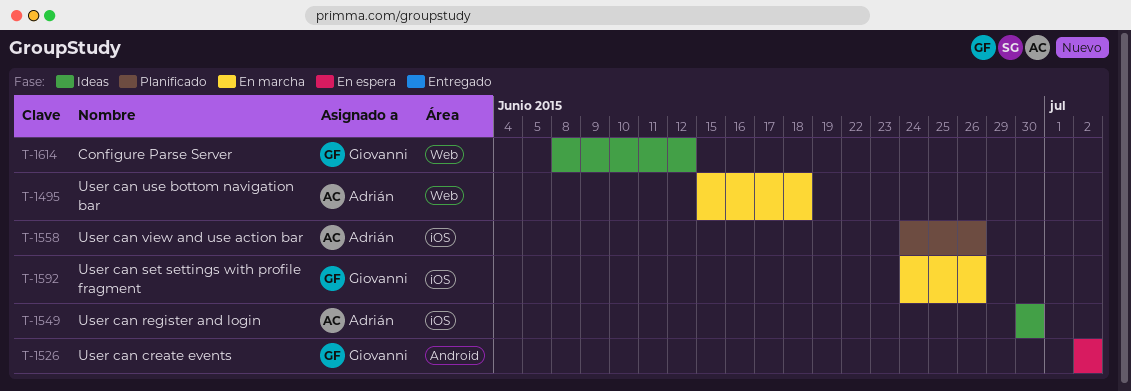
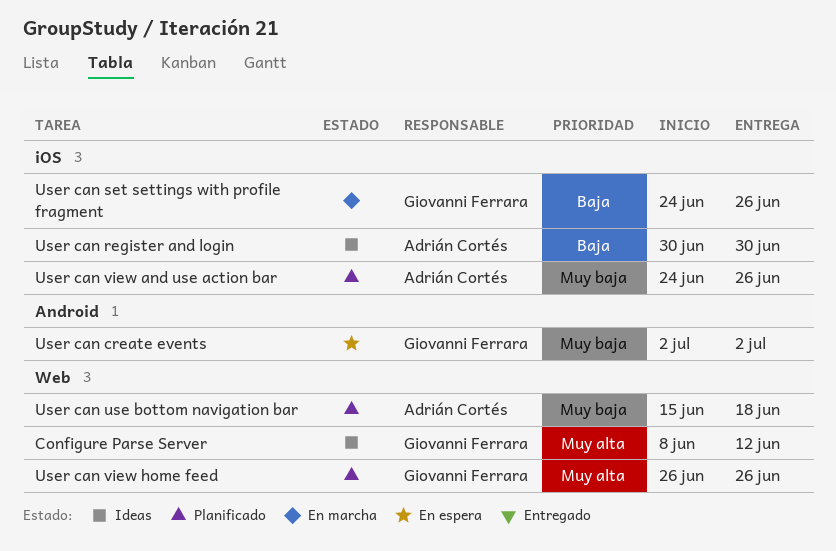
User can use bottom navigation bar, status: En marcha -> Planificado
User can view home feed: none -> present

